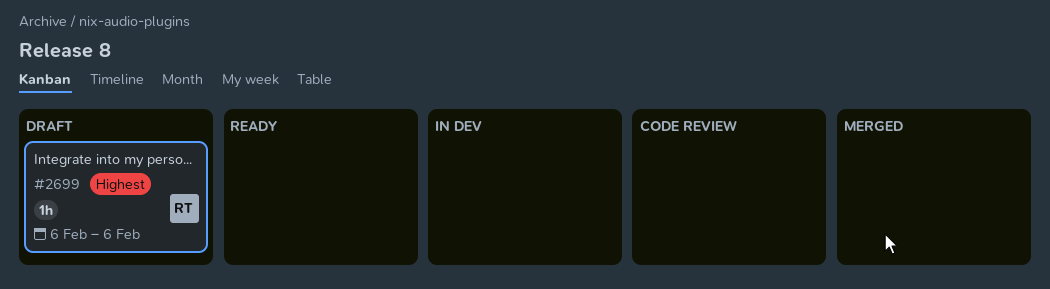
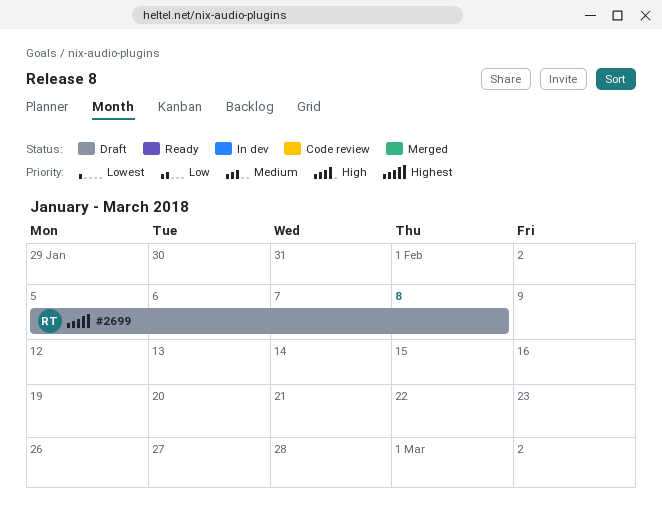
#2699, start: Feb 6 -> Feb 5
#2699, due: Feb 6 -> Feb 8

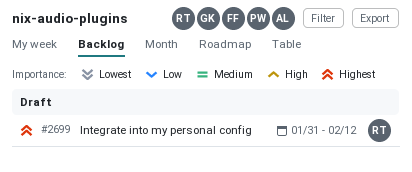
#2699, start: Feb 5 -> Jan 31
#2699, due: Feb 8 -> Feb 12

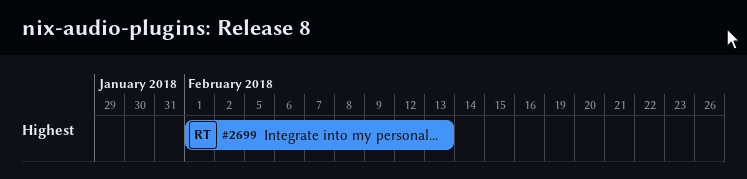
#2699, start: Jan 31 -> Feb 1
#2699, due: Feb 12 -> Feb 13

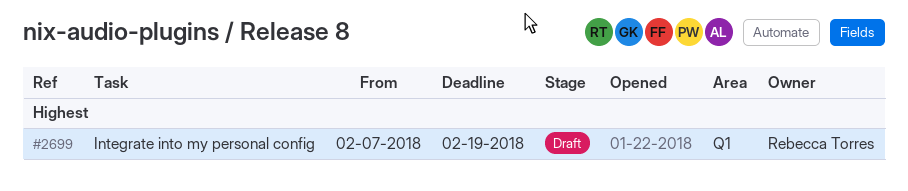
#2699, start: Feb 1 -> Feb 7
#2699, due: Feb 13 -> Feb 19

